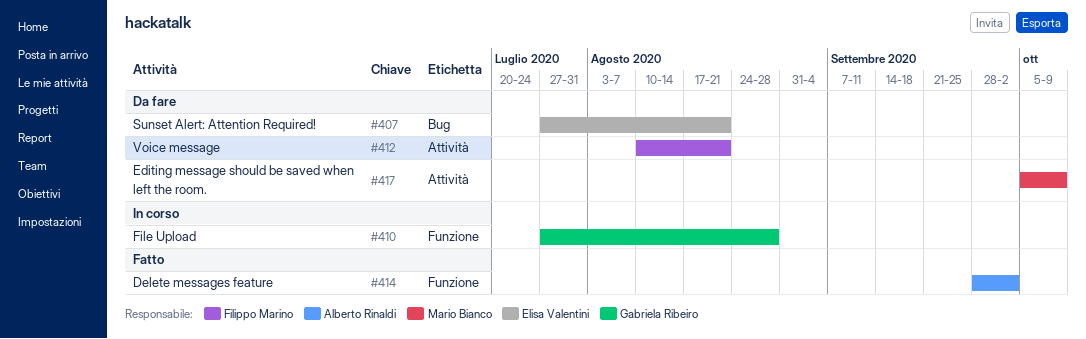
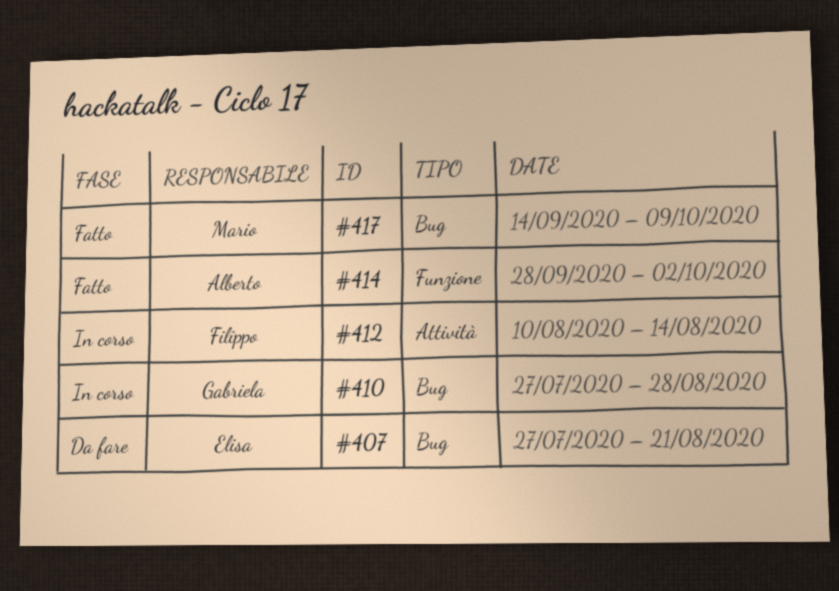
#410, label: Funzione -> Bug
#412, status: Da fare -> In corso
#412, due: Aug 21 -> Aug 14
#417, status: Da fare -> Fatto
#417, label: Attività -> Bug
#417, start: Oct 5 -> Sep 14

